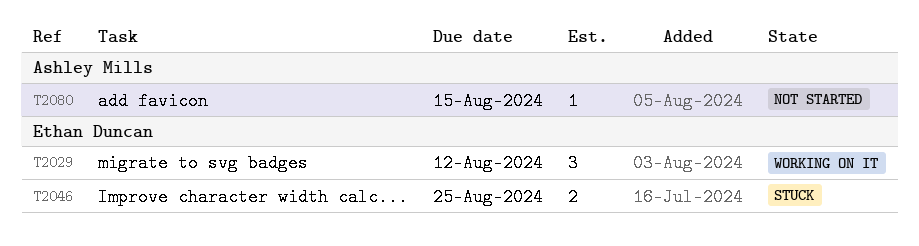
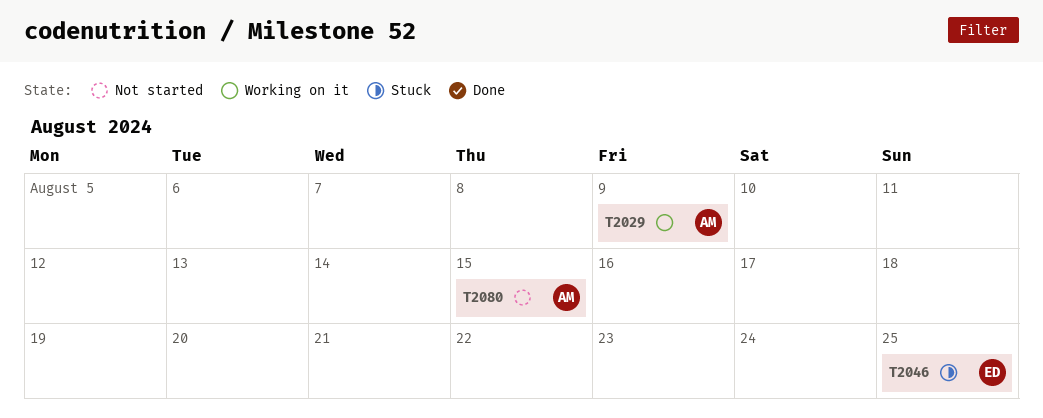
T2029, owner: Ethan Duncan -> Ashley Mills
T2029, due: Aug 12 -> Aug 9

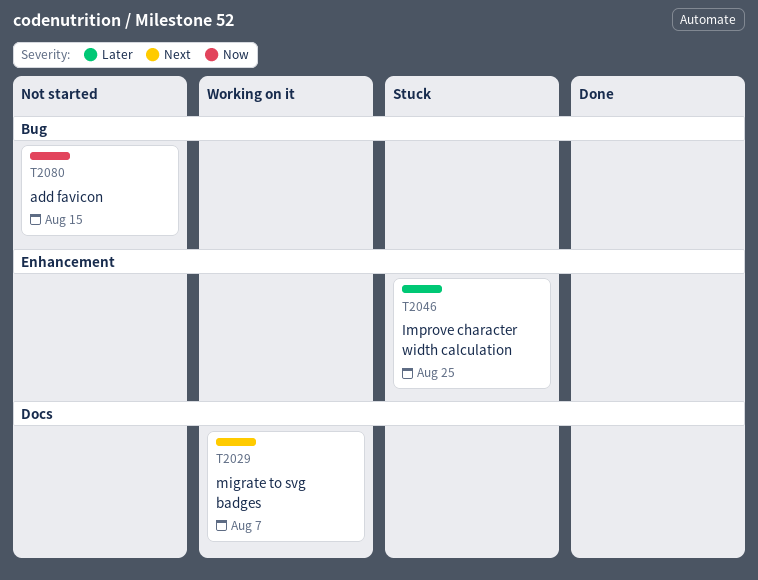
T2029, due: Aug 9 -> Aug 7

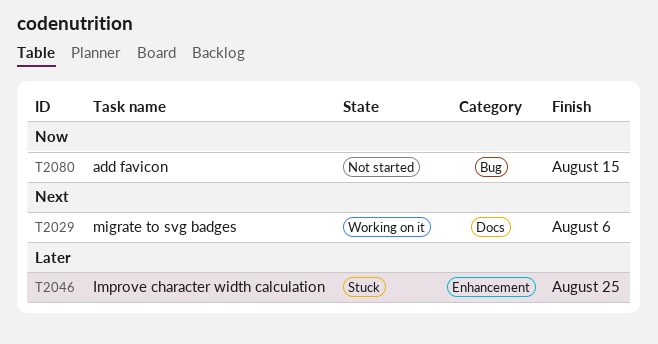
T2029, due: Aug 7 -> Aug 6

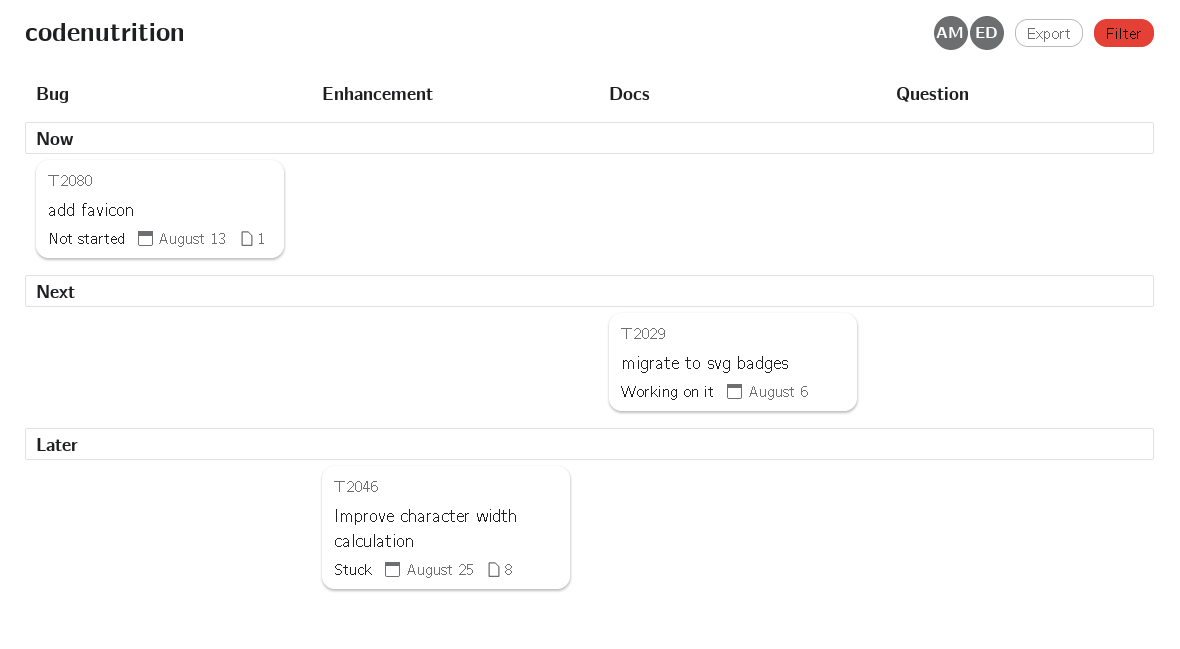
T2080, due: Aug 15 -> Aug 13

